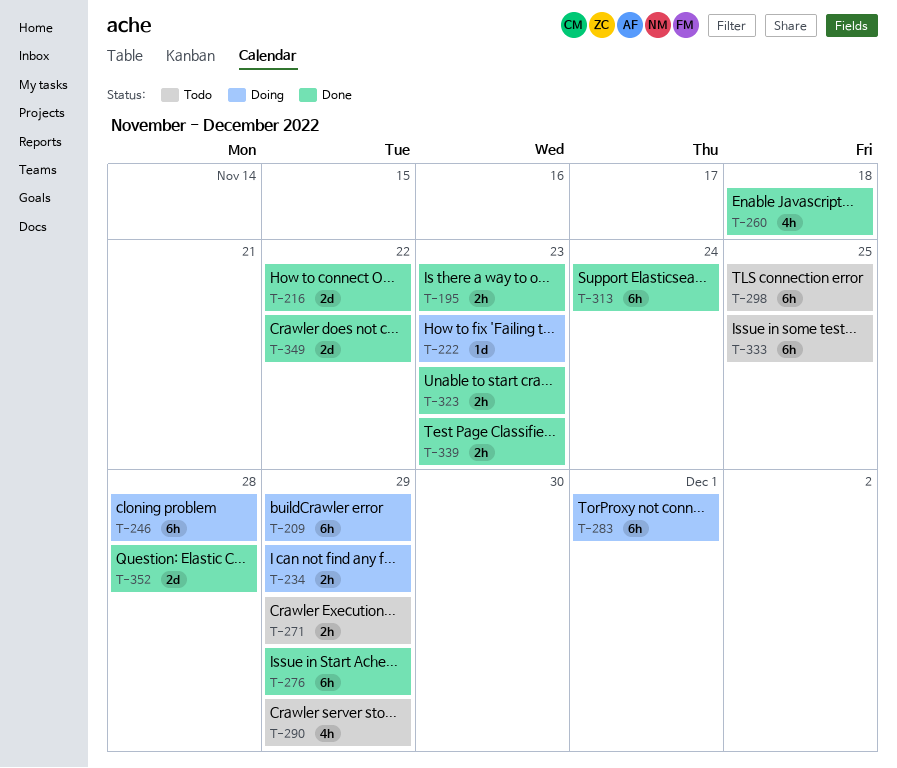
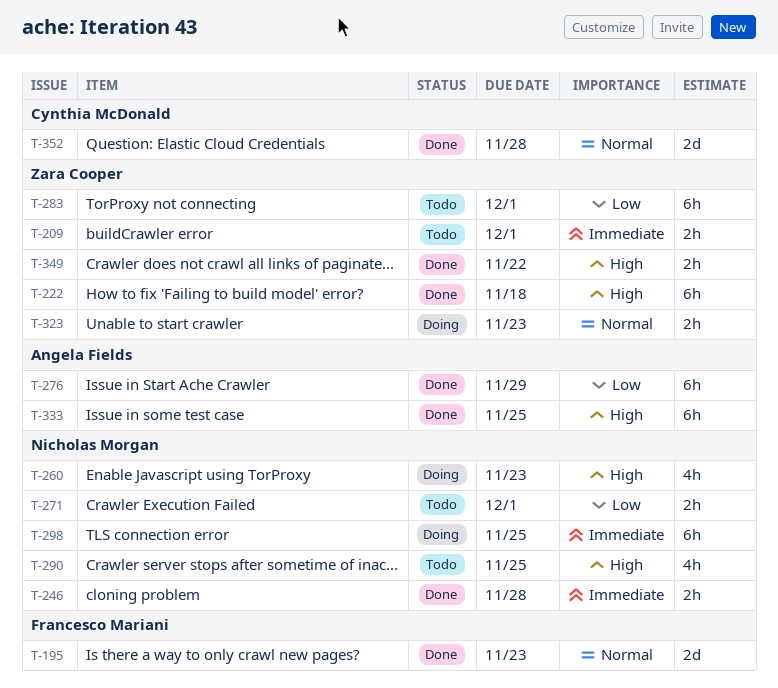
T-195, estimate: 2h -> 2d
T-209, status: Doing -> Todo
T-209, estimate: 6h -> 2h
T-209, due: Nov 29 -> Dec 1
T-216: present -> none
T-222, status: Doing -> Done
T-222, estimate: 1d -> 6h
T-222, due: Nov 23 -> Nov 18
T-234: present -> none
T-246, status: Doing -> Done
T-246, estimate: 6h -> 2h
T-260, status: Done -> Doing
T-260, due: Nov 18 -> Nov 23
T-271, due: Nov 29 -> Dec 1
T-283, status: Doing -> Todo
T-290, due: Nov 29 -> Nov 25
T-298, status: Todo -> Doing
T-313: present -> none
T-323, status: Done -> Doing
T-333, status: Todo -> Done
T-339: present -> none
T-349, estimate: 2d -> 2h

